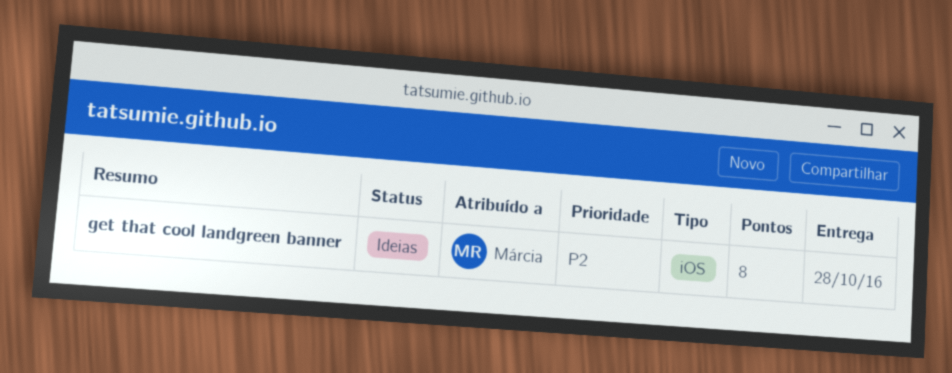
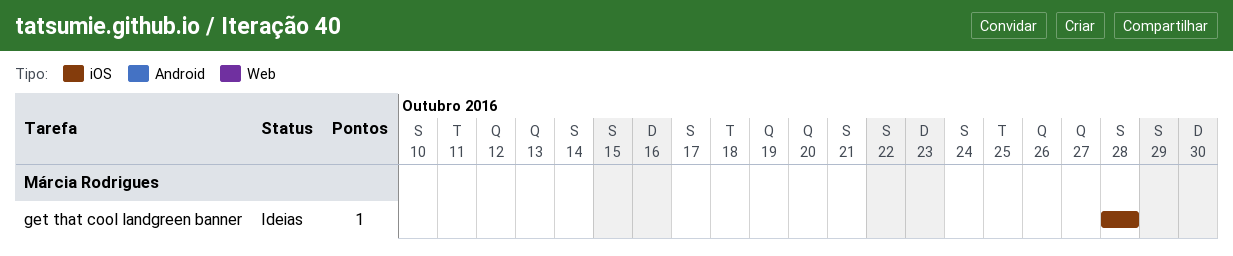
get that cool landgreen banner, estimate: 8 -> 1

